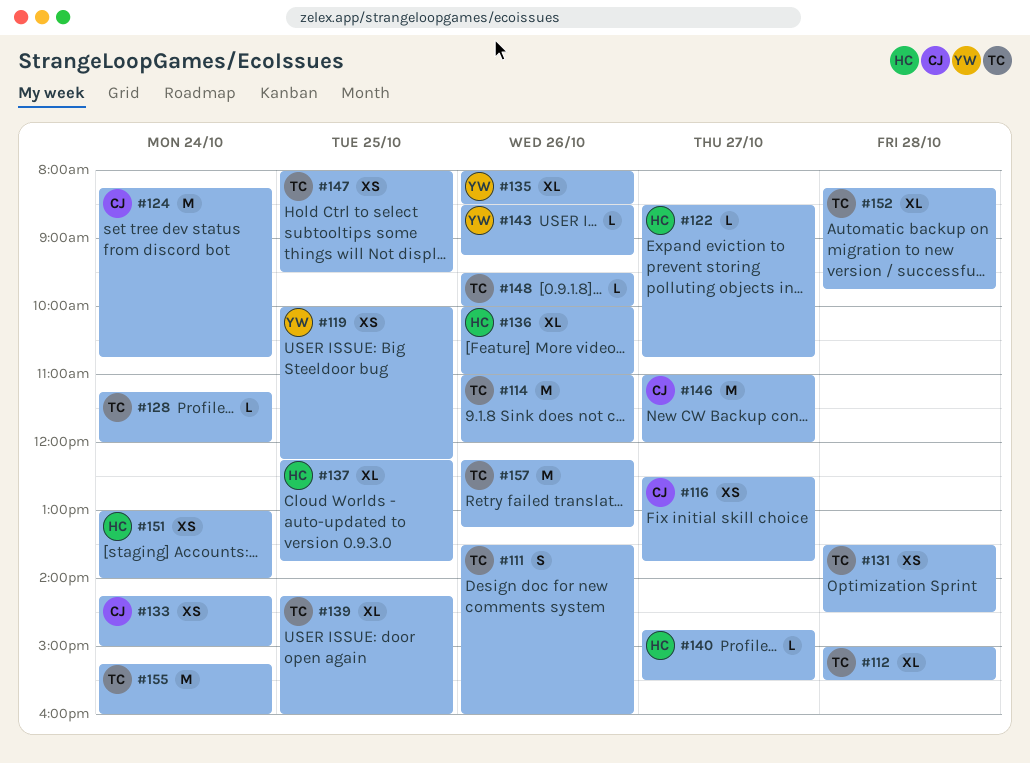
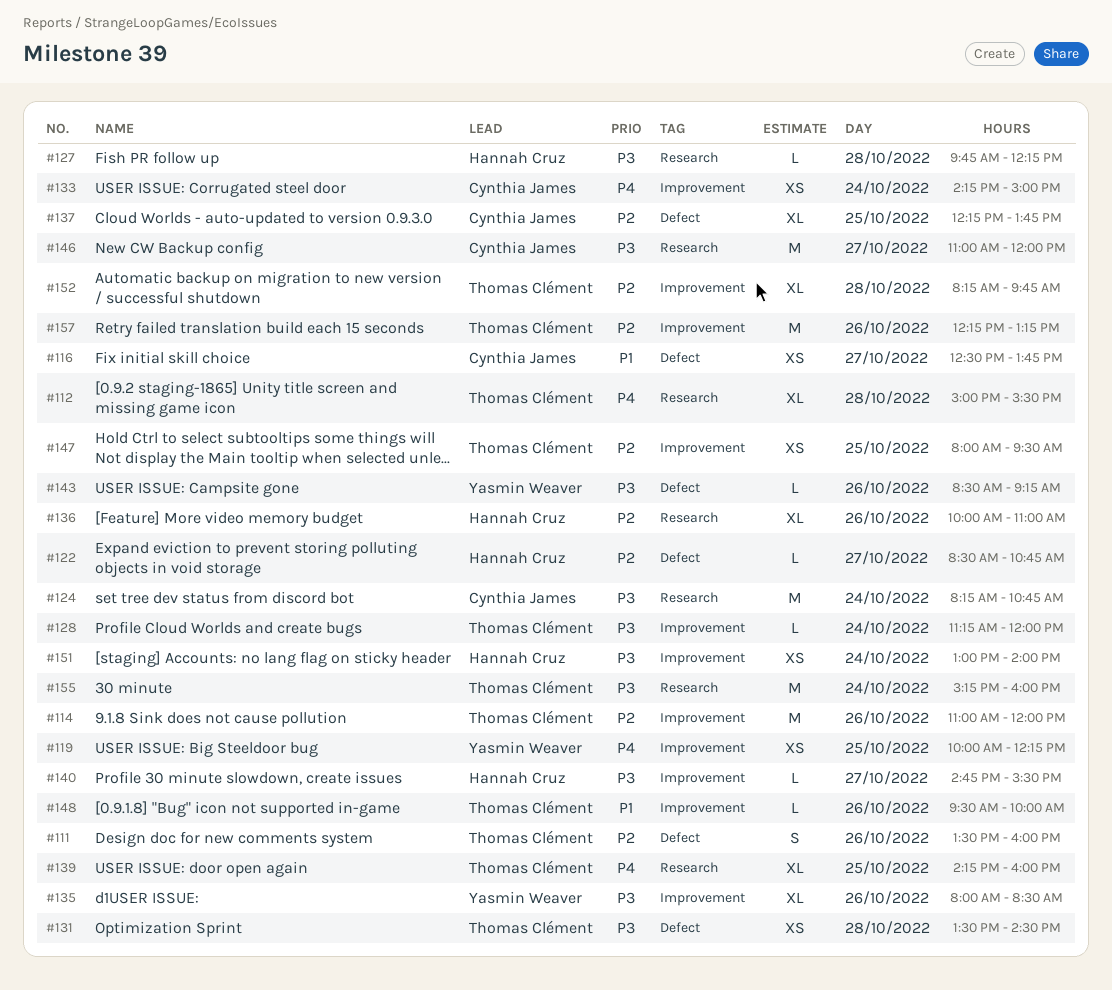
#127: none -> present
#137, owner: Hannah Cruz -> Cynthia James

